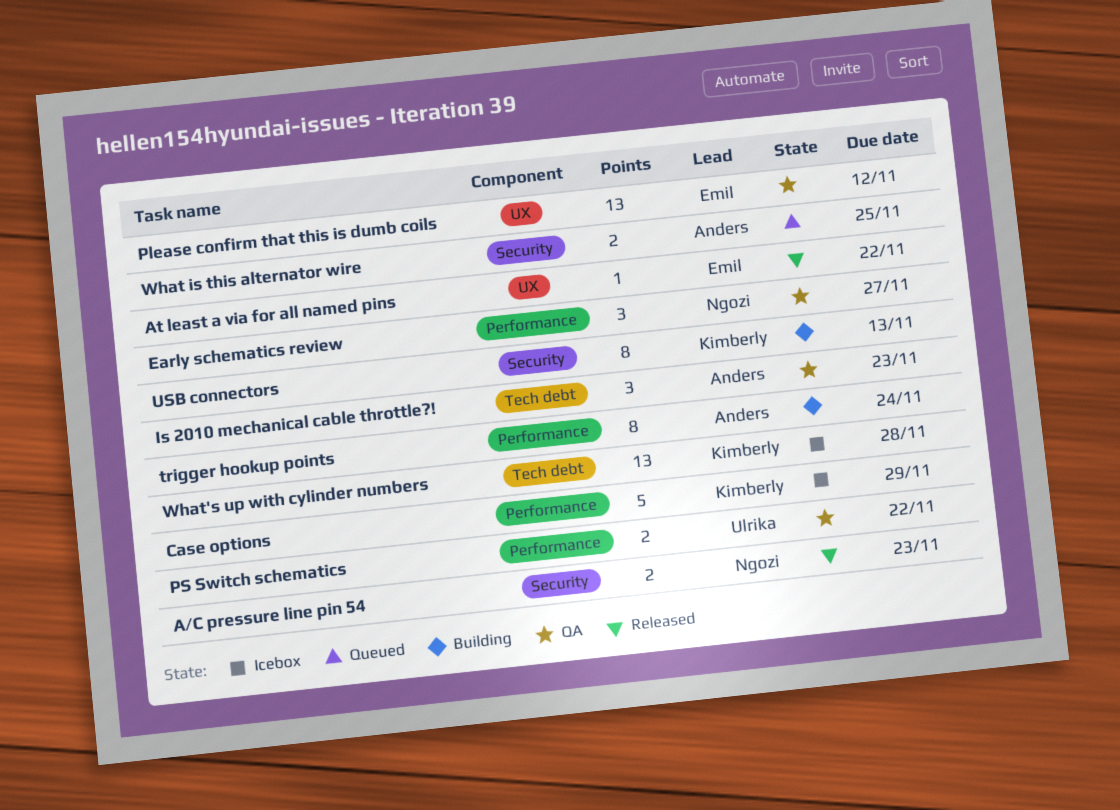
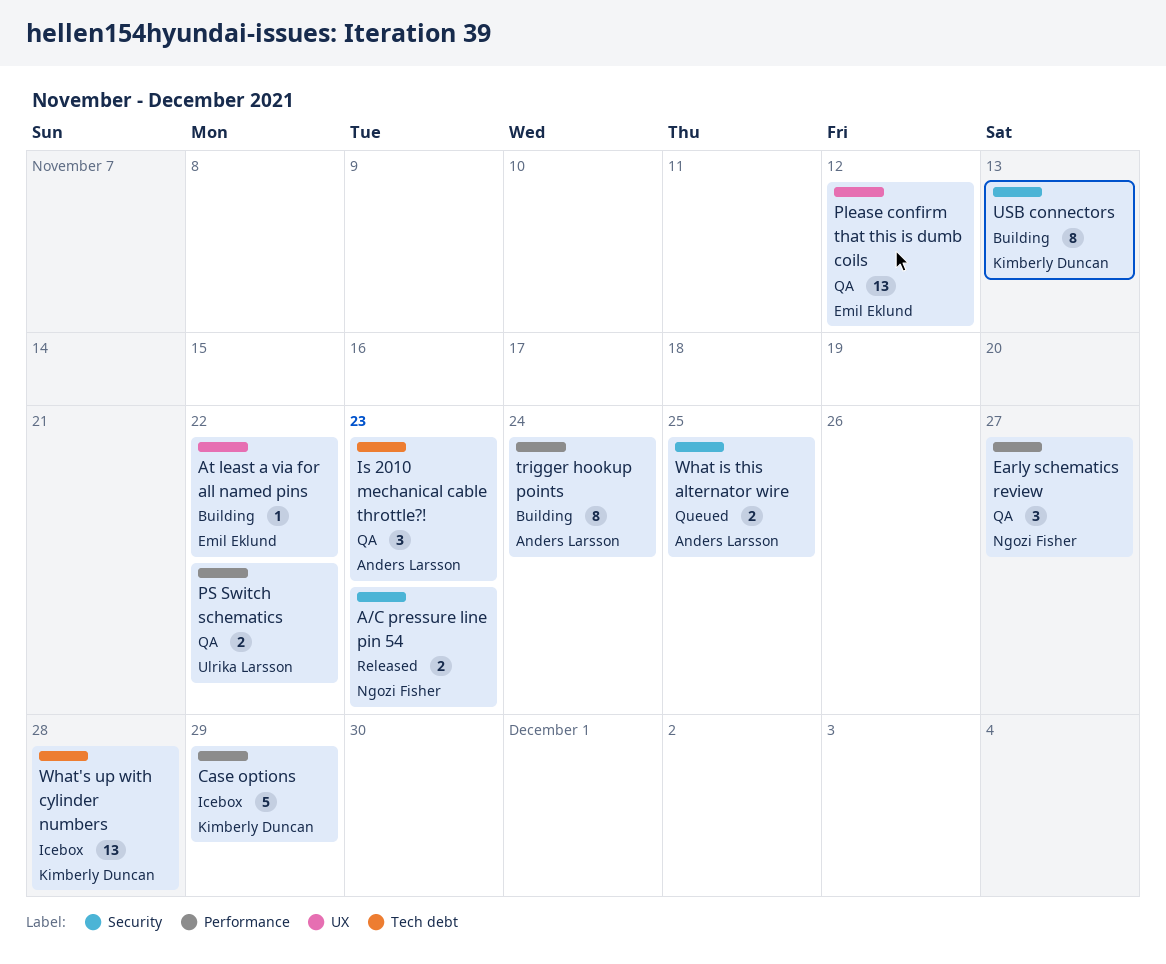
At least a via for all named pins, status: Released -> Building

